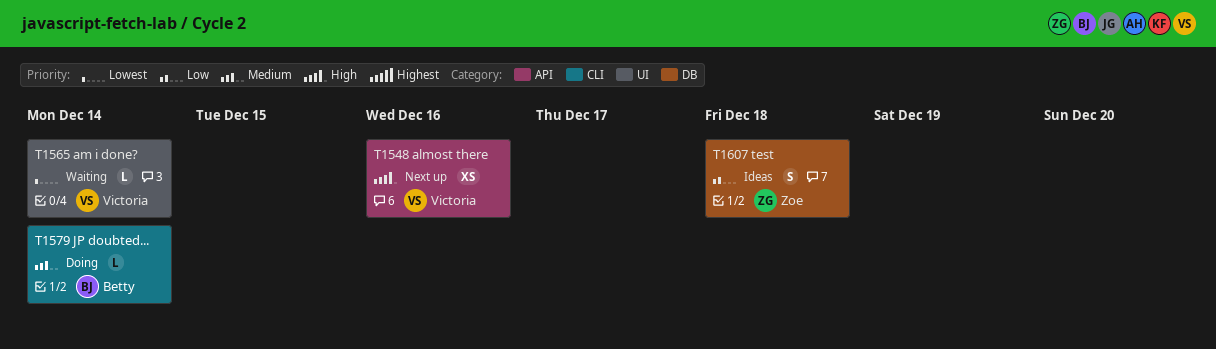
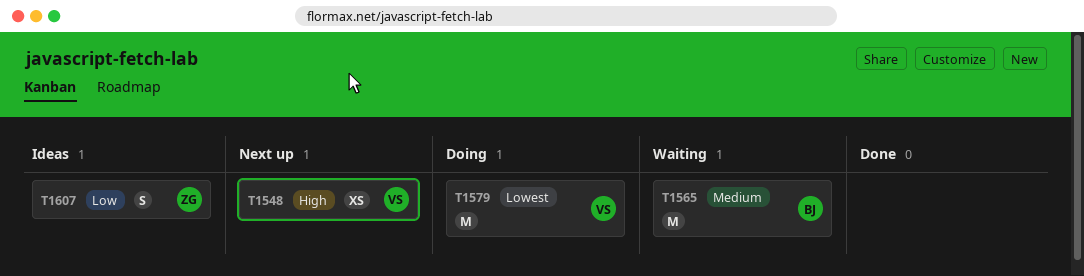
T1565, owner: Victoria -> Betty
T1565, priority: Lowest -> Medium
T1565, estimate: L -> M
T1579, owner: Betty -> Victoria
T1579, priority: Medium -> Lowest
T1579, estimate: L -> M

